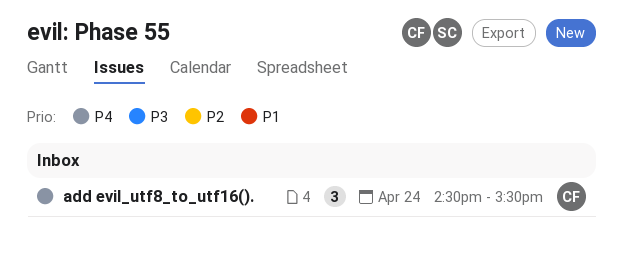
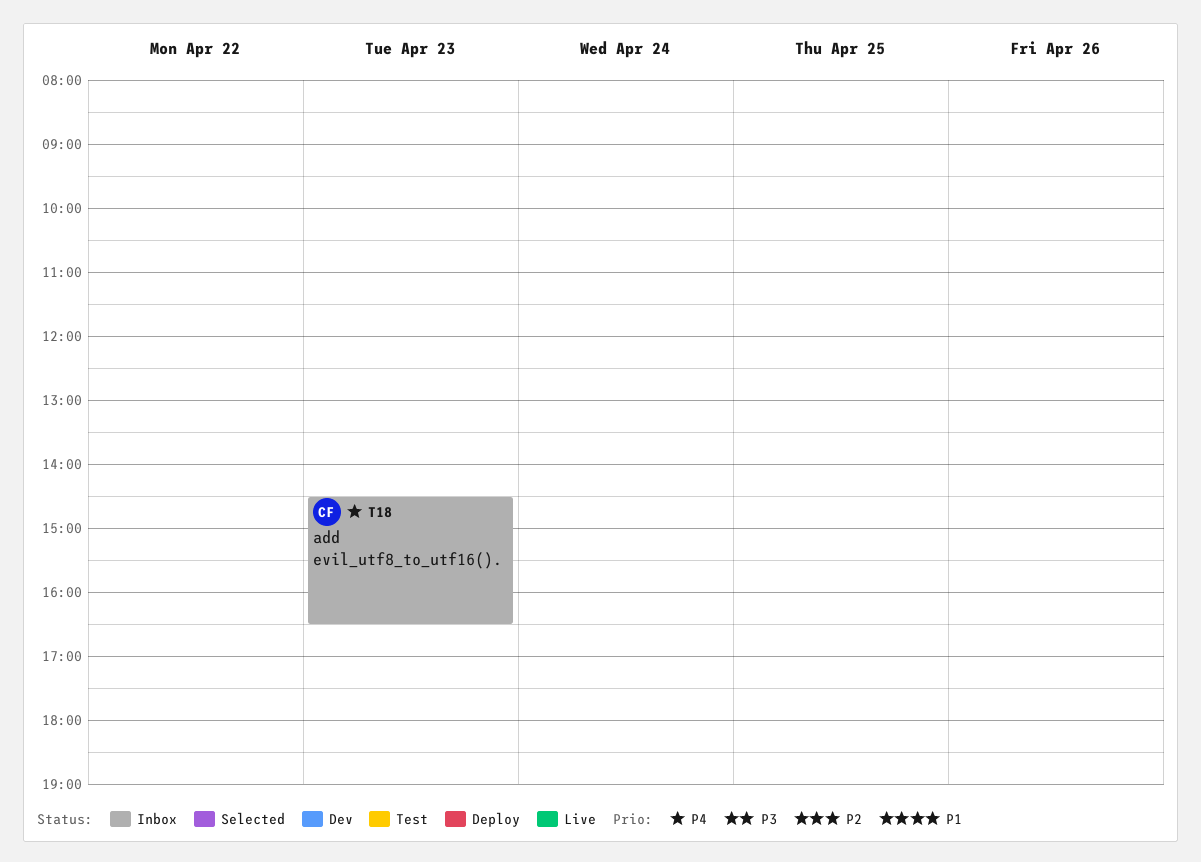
add evil_utf8_to_utf16()., day: Apr 24 -> Apr 23
add evil_utf8_to_utf16()., ends: 15:30 -> 16:30

